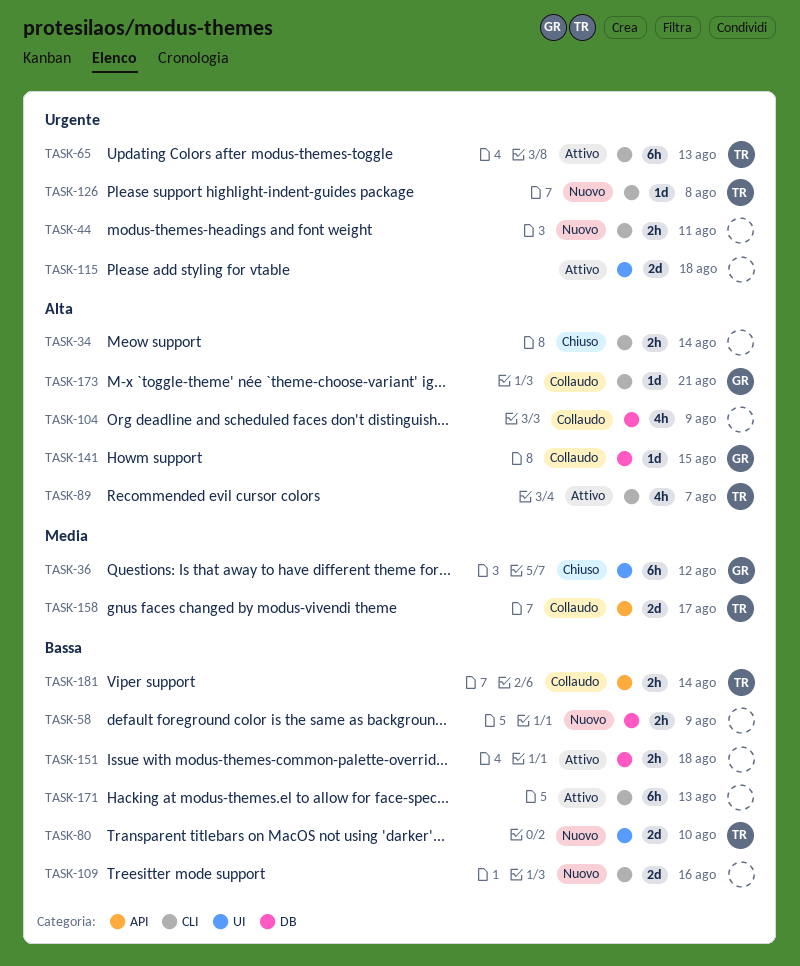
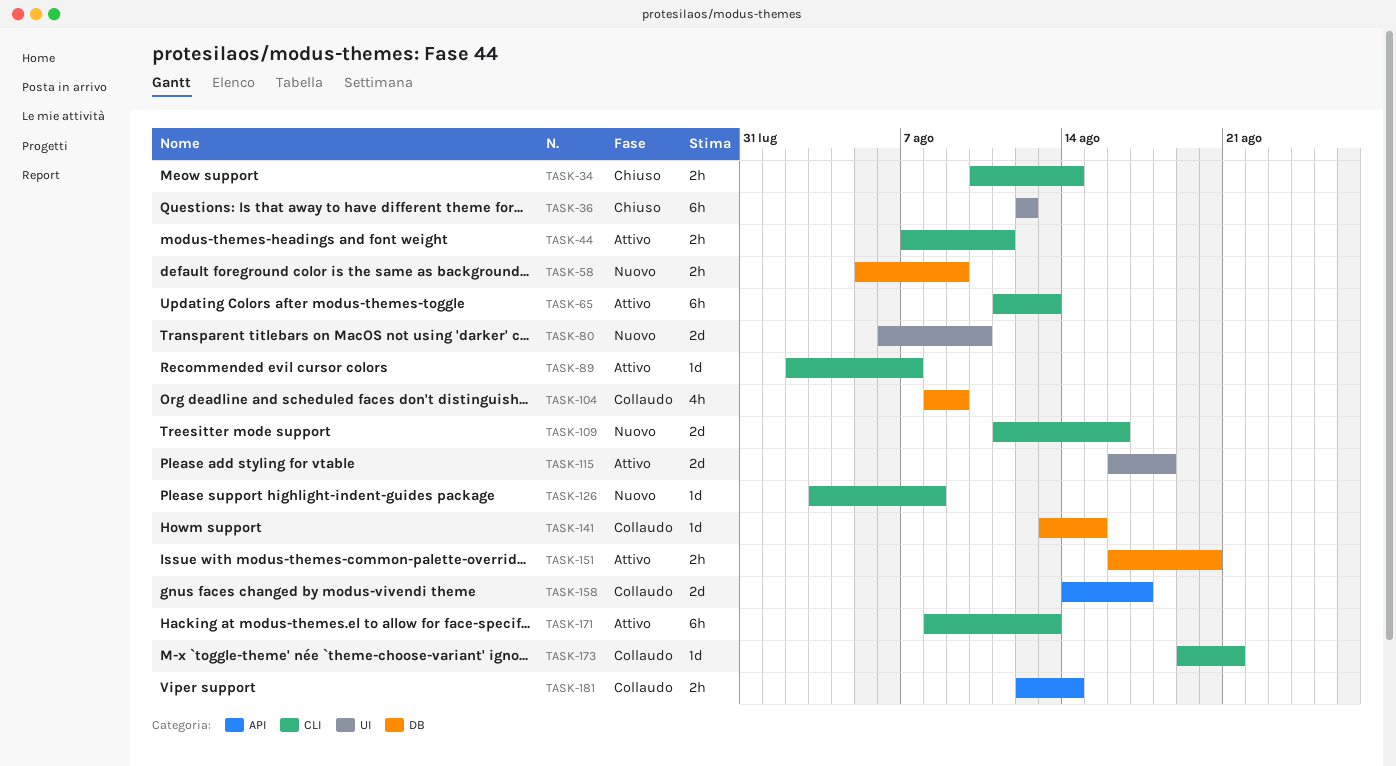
TASK-44, status: Nuovo -> Attivo
TASK-89, estimate: 4h -> 1d
TASK-151, due: Aug 18 -> Aug 20

